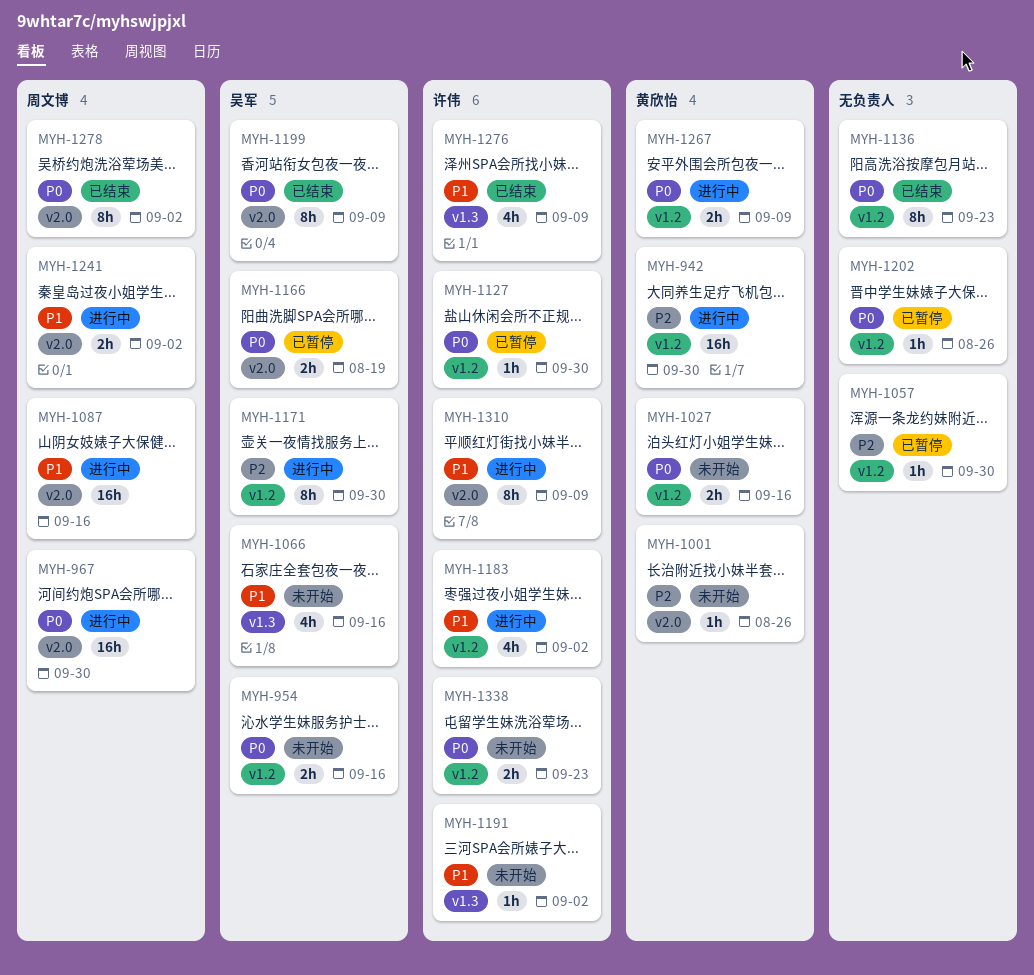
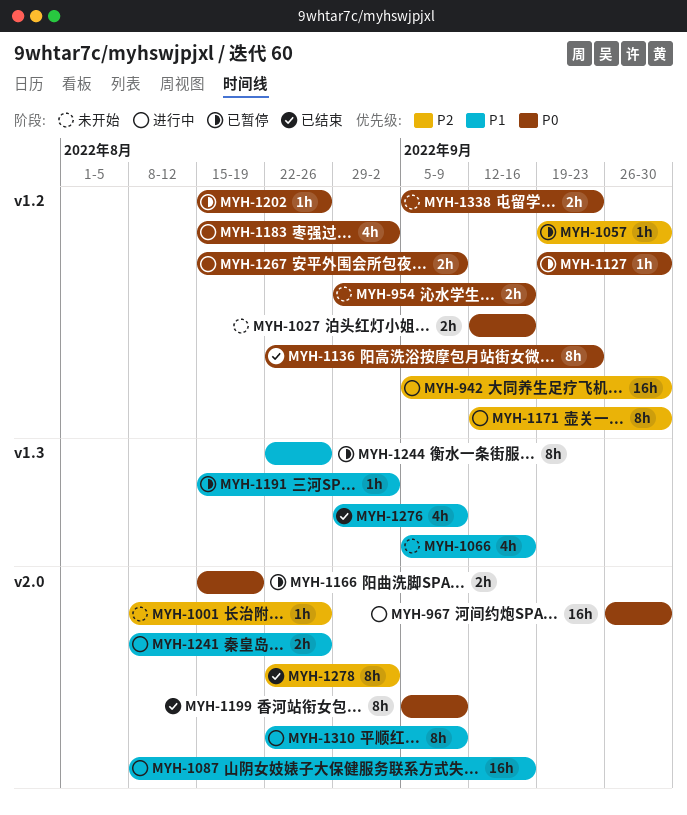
MYH-1183, priority: P1 -> P0
MYH-1191, status: 未开始 -> 已暂停
MYH-1241, due: Sep 2 -> Aug 26
MYH-1244: none -> present
MYH-1278, priority: P0 -> P2

